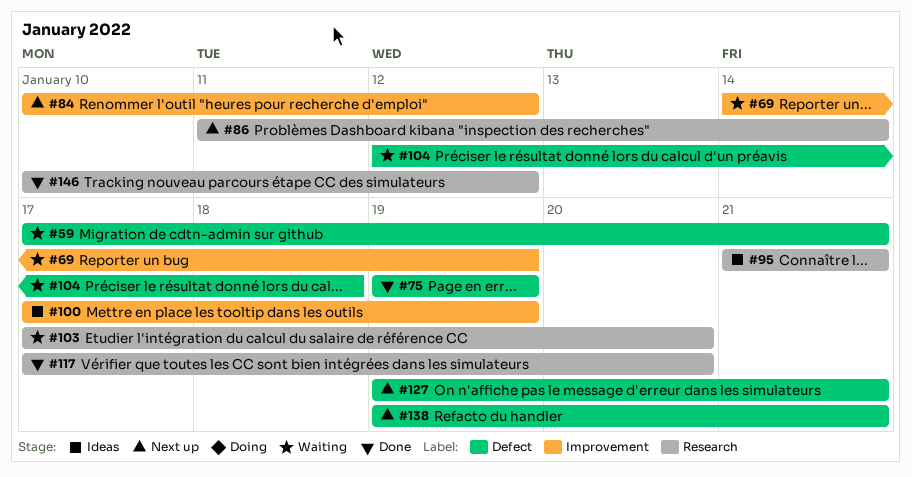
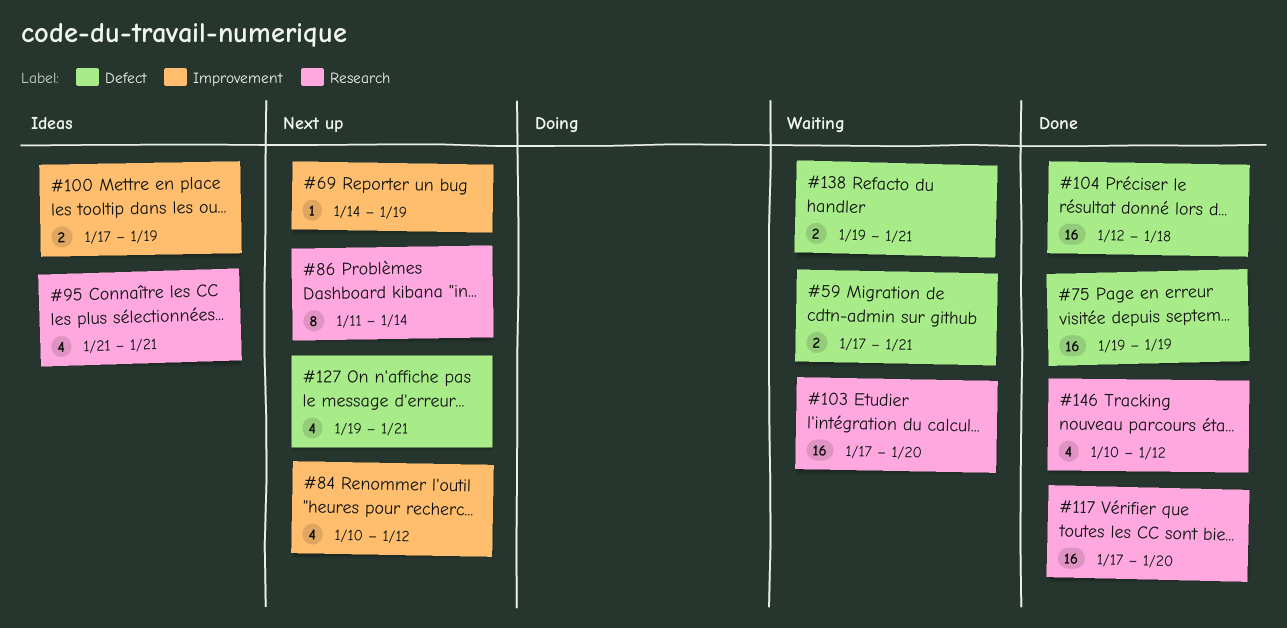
#69, status: Waiting -> Next up
#104, status: Waiting -> Done
#138, status: Next up -> Waiting

